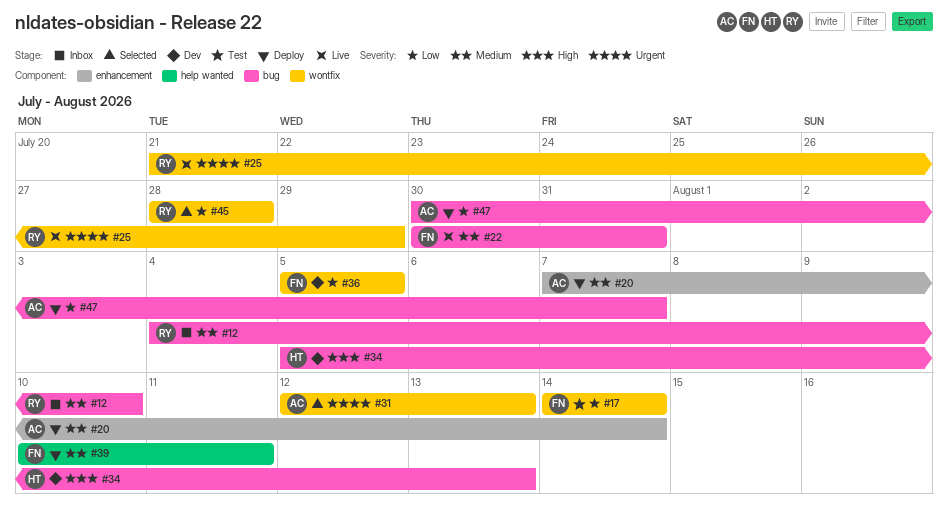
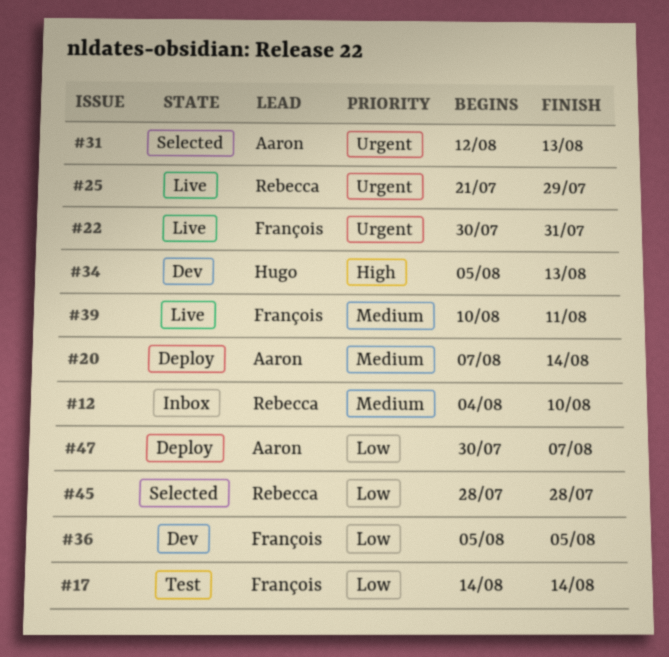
#22, priority: Medium -> Urgent
#39, status: Deploy -> Live

